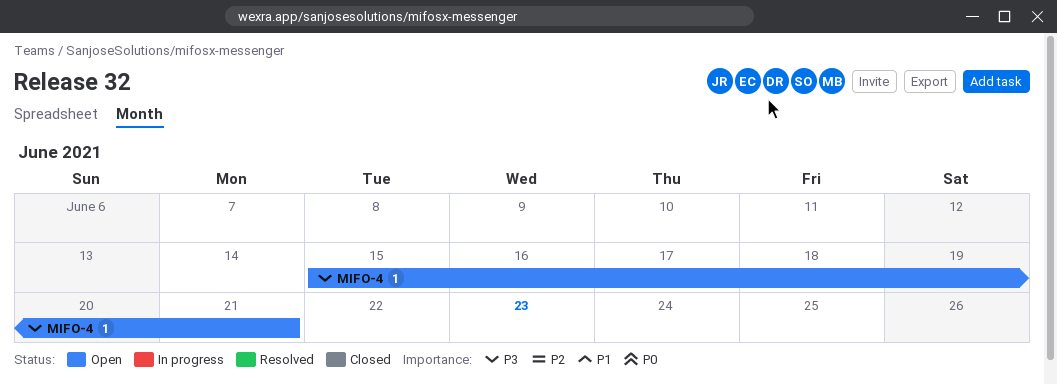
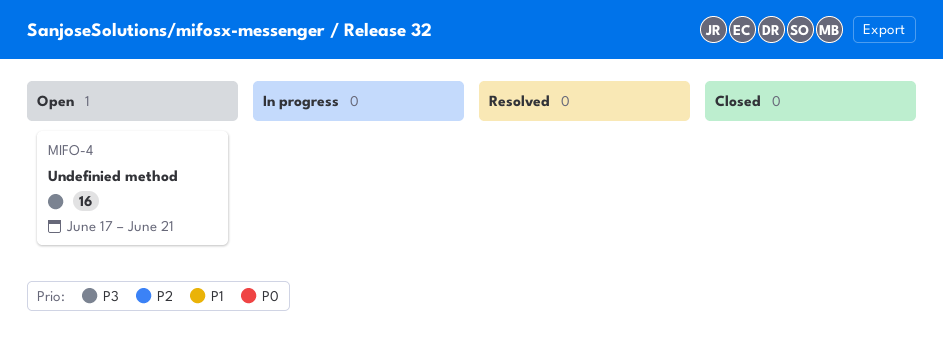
MIFO-4, estimate: 1 -> 16
MIFO-4, start: Jun 15 -> Jun 17

